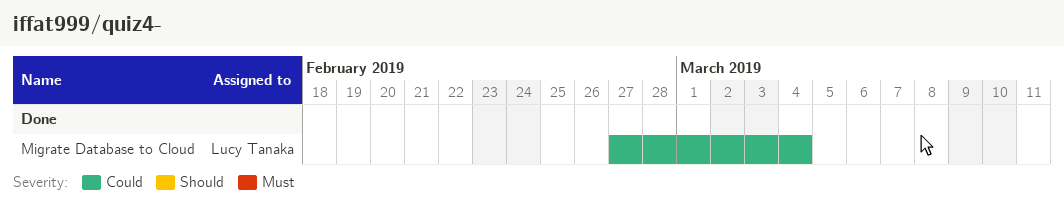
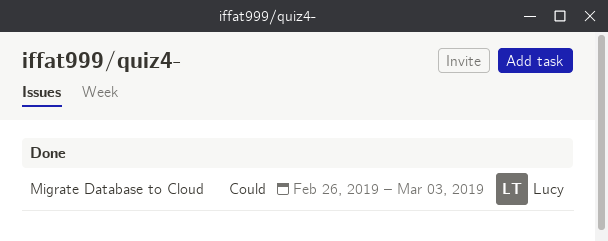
Migrate Database to Cloud, start: Feb 27 -> Feb 26
Migrate Database to Cloud, due: Mar 4 -> Mar 3

